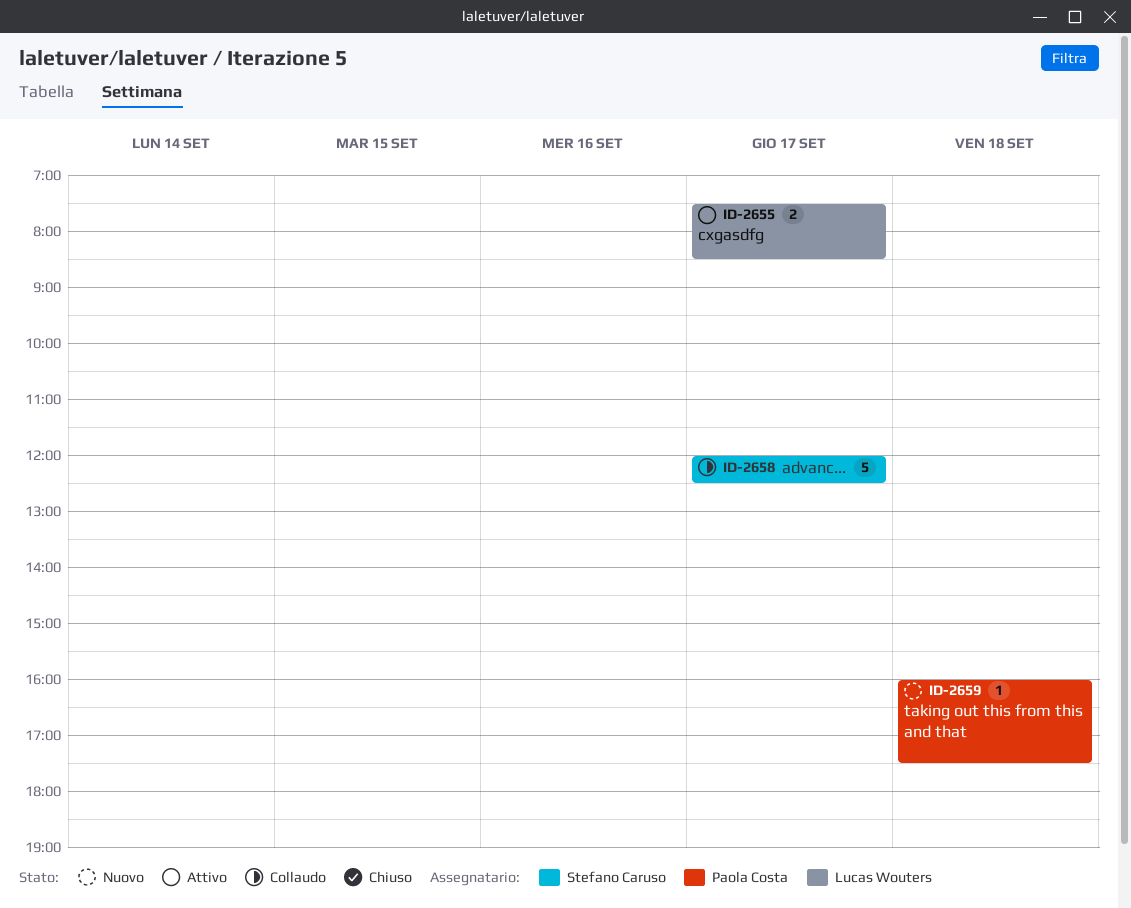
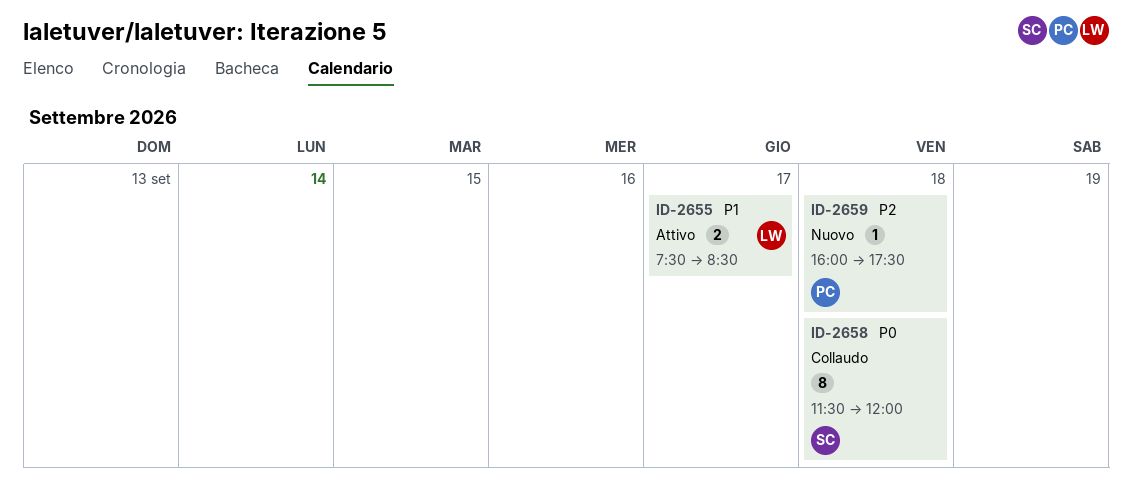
ID-2658, estimate: 5 -> 8
ID-2658, day: Sep 17 -> Sep 18
ID-2658, begins: 12:00 -> 11:30
ID-2658, ends: 12:30 -> 12:00

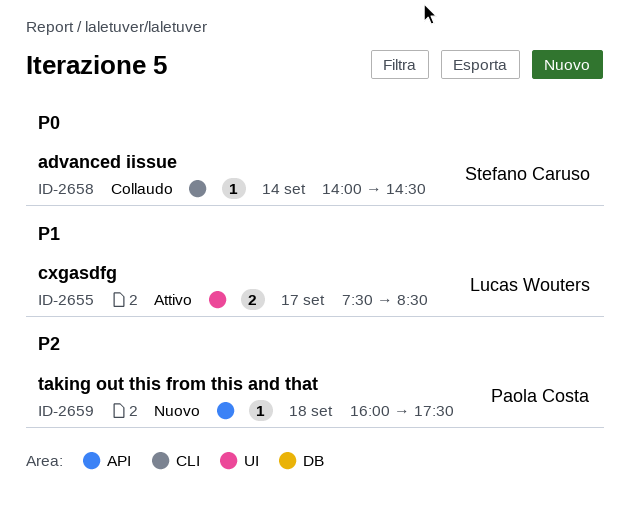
ID-2658, estimate: 8 -> 1
ID-2658, day: Sep 18 -> Sep 14
ID-2658, begins: 11:30 -> 14:00
ID-2658, ends: 12:00 -> 14:30

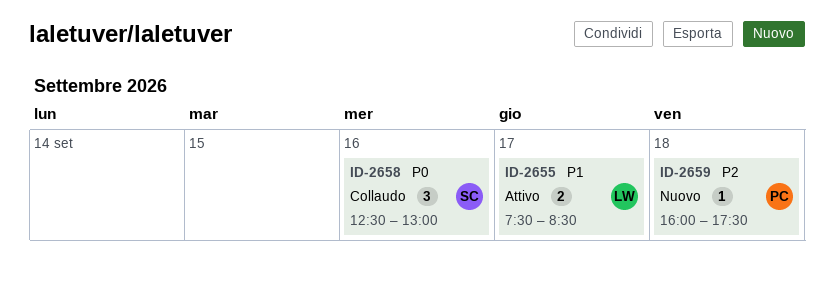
ID-2658, estimate: 1 -> 3
ID-2658, day: Sep 14 -> Sep 16
ID-2658, begins: 14:00 -> 12:30
ID-2658, ends: 14:30 -> 13:00

